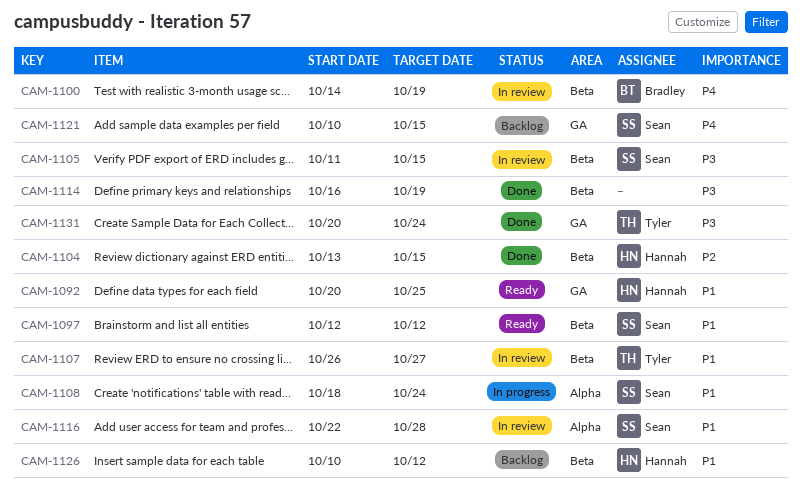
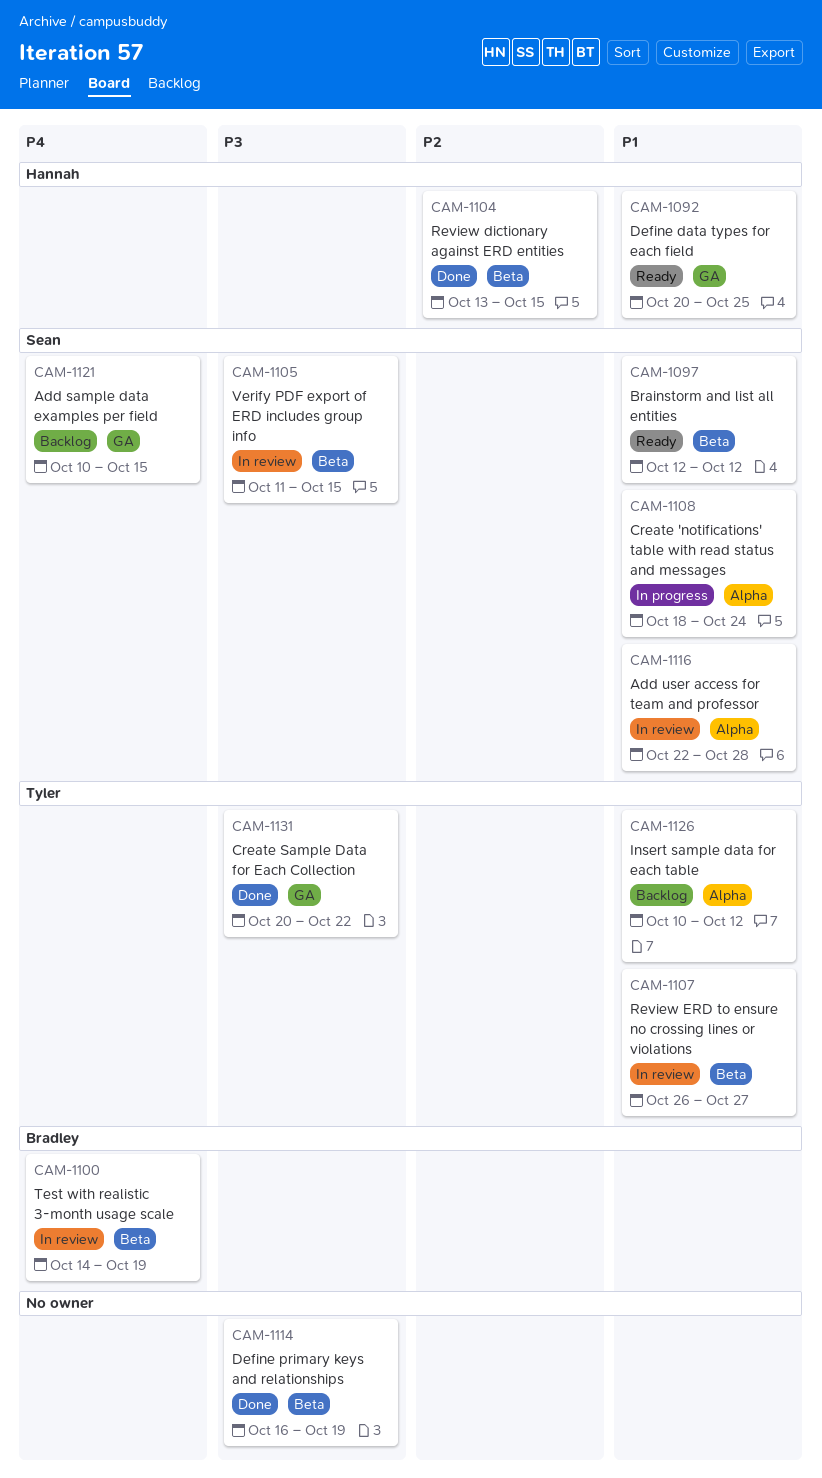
CAM-1126, owner: Hannah -> Tyler
CAM-1126, label: Beta -> Alpha
CAM-1131, due: Oct 24 -> Oct 22

